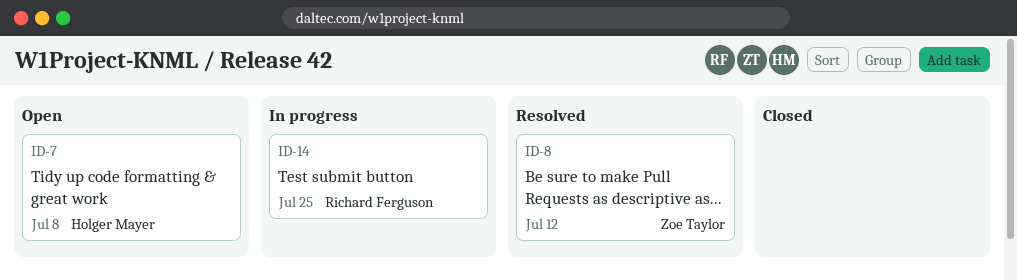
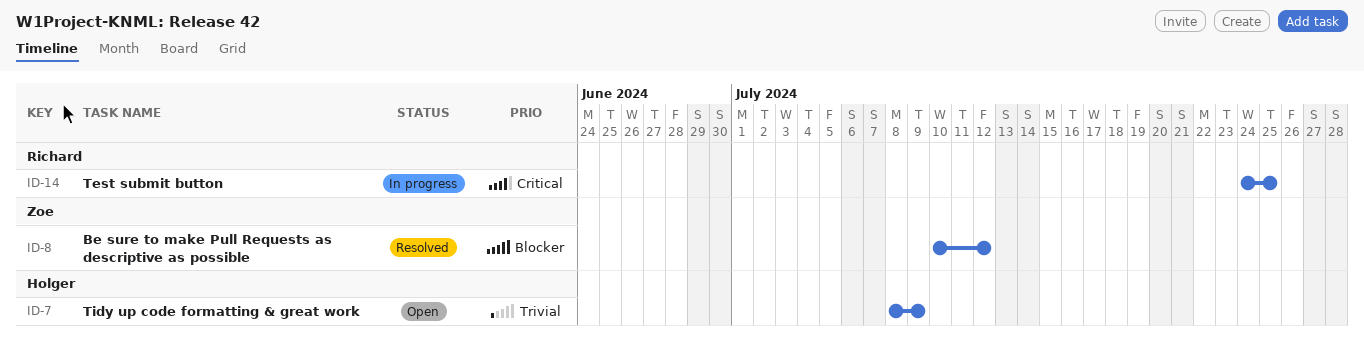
ID-7, due: Jul 8 -> Jul 9

